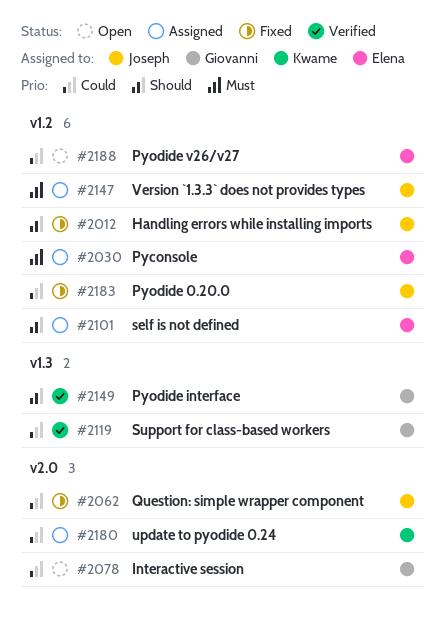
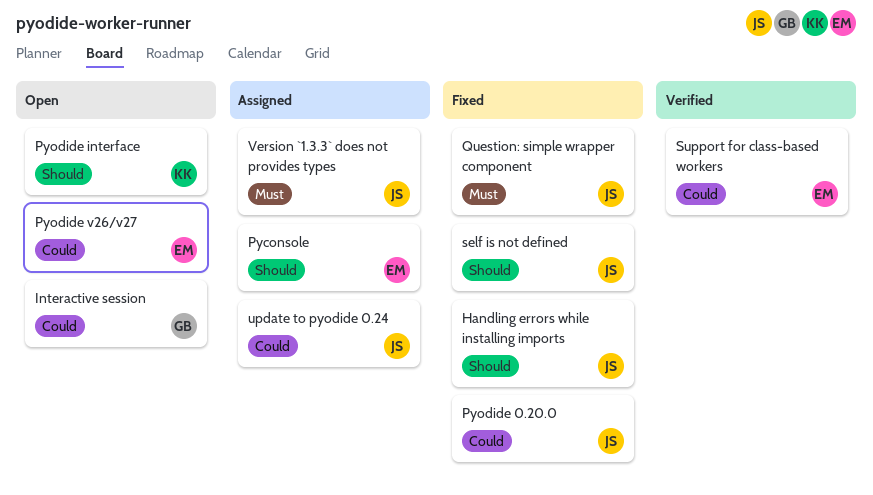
Pyconsole, priority: Must -> Should
Pyodide interface, status: Verified -> Open
Pyodide interface, owner: Giovanni -> Kwame
Question: simple wrapper component, priority: Could -> Must
self is not defined, status: Assigned -> Fixed
self is not defined, owner: Elena -> Joseph
Support for class-based workers, owner: Giovanni -> Elena
update to pyodide 0.24, owner: Kwame -> Joseph

